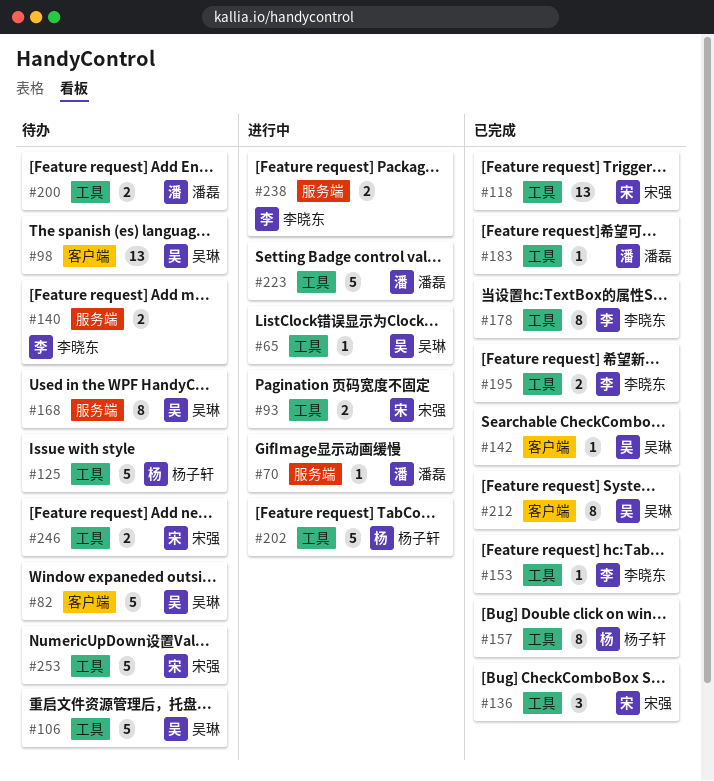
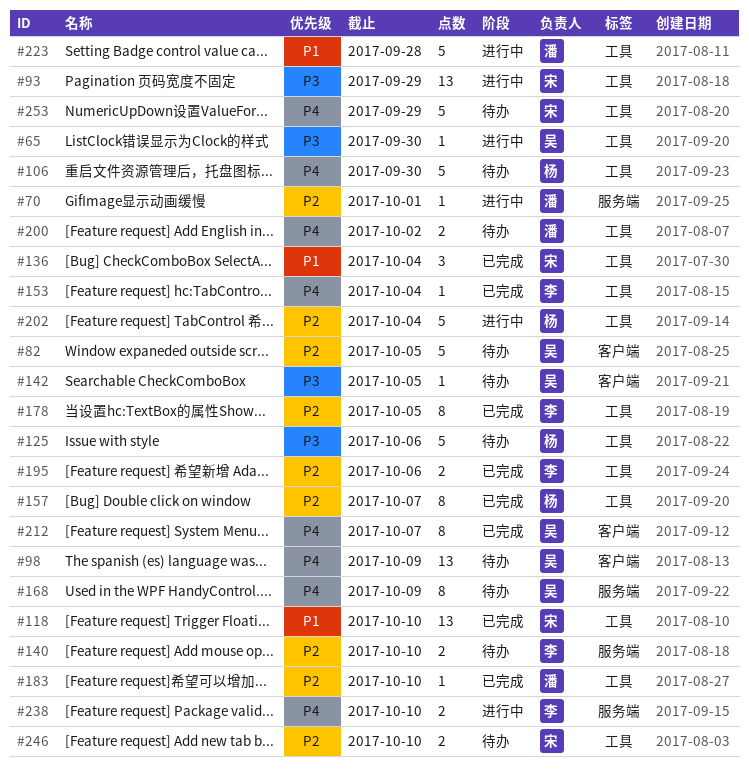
#93, estimate: 2 -> 13
#106, owner: 吴琳 -> 杨子轩
#142, status: 已完成 -> 待办

